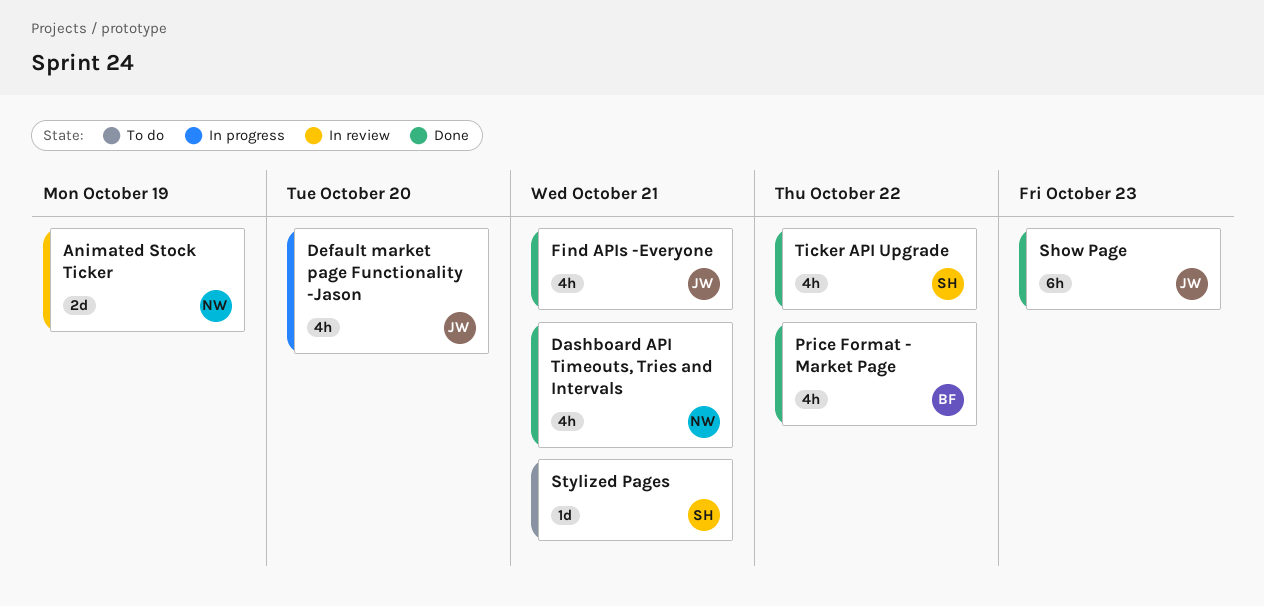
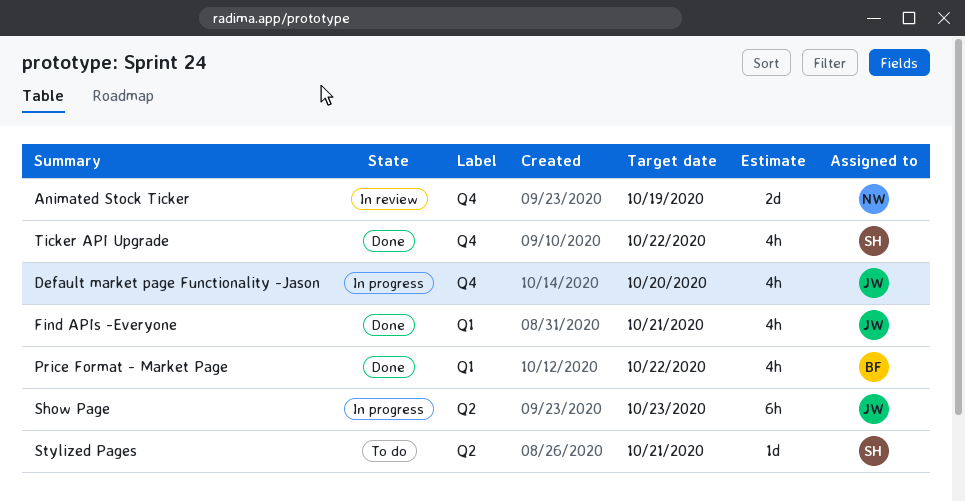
Dashboard API Timeouts, Tries and Intervals: present -> none
Show Page, status: Done -> In progress

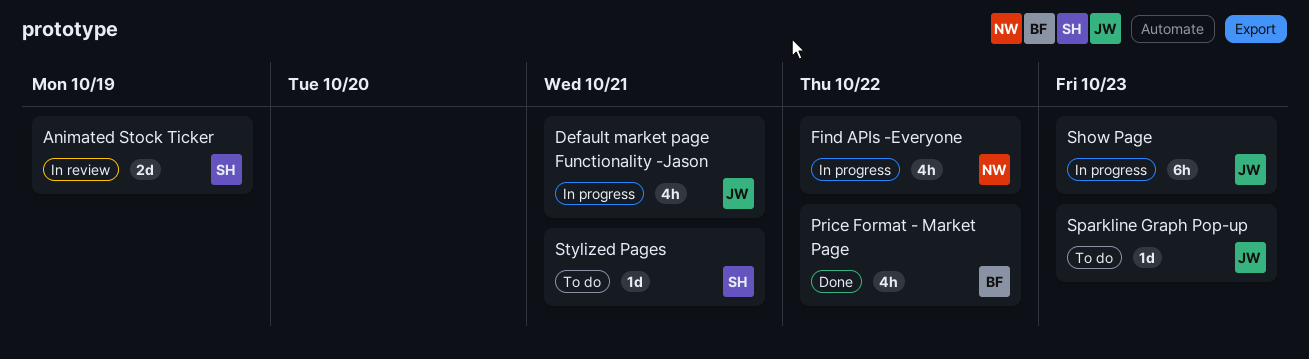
Animated Stock Ticker, owner: NW -> SH
Default market page Functionality -Jason, due: Oct 20 -> Oct 21
Find APIs -Everyone, status: Done -> In progress
Find APIs -Everyone, owner: JW -> NW
Find APIs -Everyone, due: Oct 21 -> Oct 22
Sparkline Graph Pop-up: none -> present
Ticker API Upgrade: present -> none

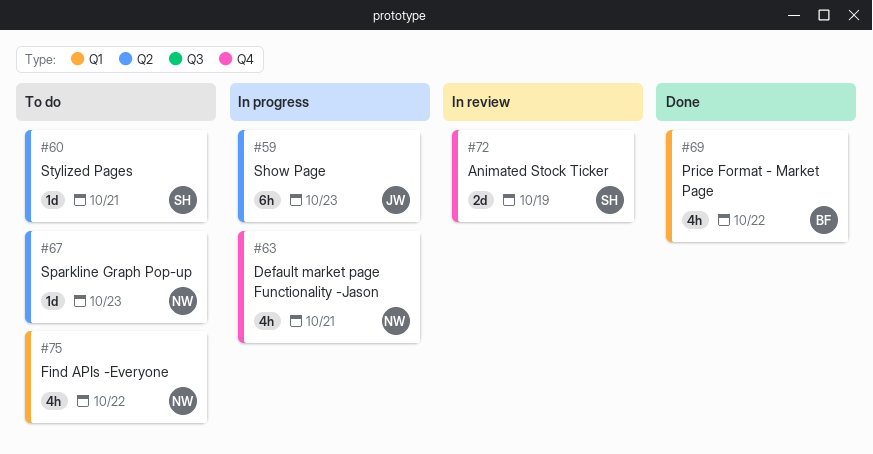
Default market page Functionality -Jason, owner: JW -> NW
Find APIs -Everyone, status: In progress -> To do
Sparkline Graph Pop-up, owner: JW -> NW

